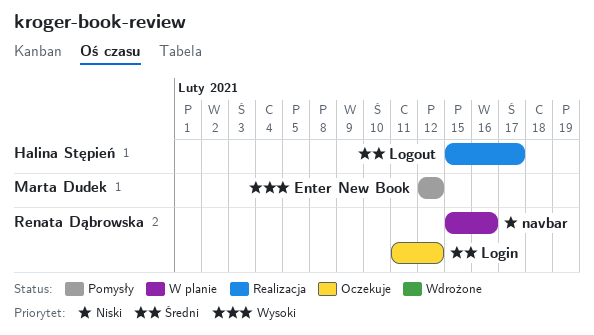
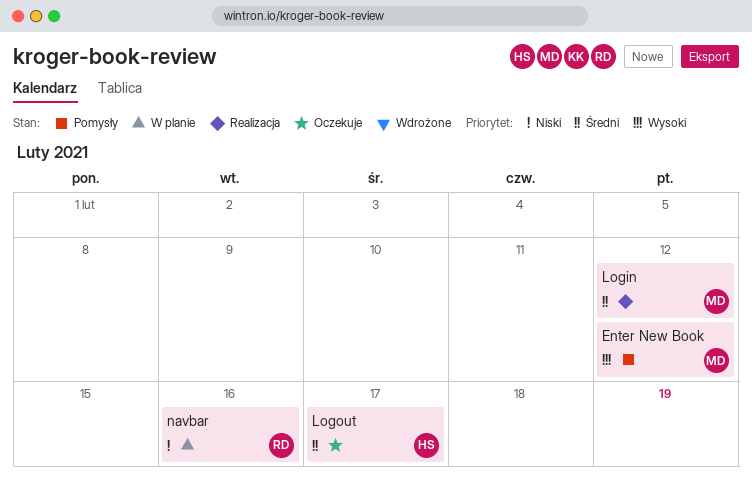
Login, status: Oczekuje -> Realizacja
Login, owner: Renata Dąbrowska -> Marta Dudek
Logout, status: Realizacja -> Oczekuje

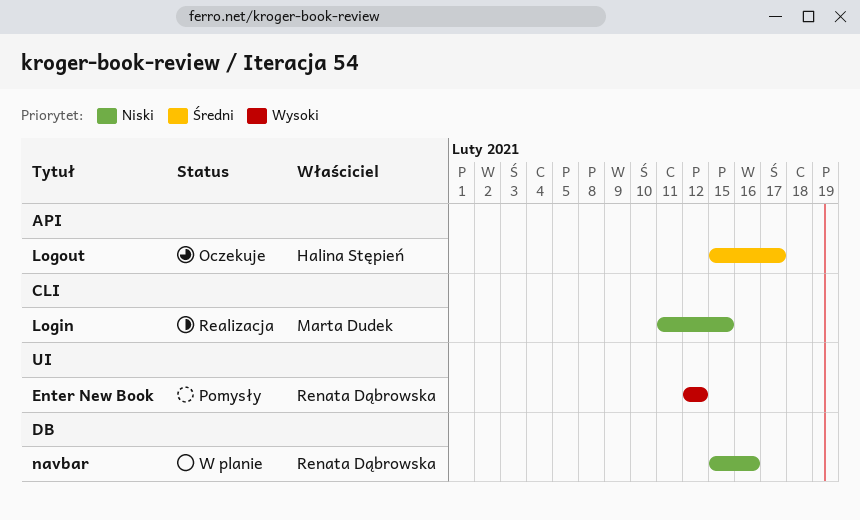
Enter New Book, owner: Marta Dudek -> Renata Dąbrowska
Login, priority: Średni -> Niski
Login, due: Feb 12 -> Feb 15

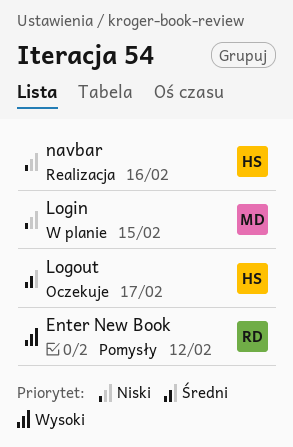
Login, status: Realizacja -> W planie
navbar, status: W planie -> Realizacja
navbar, owner: Renata Dąbrowska -> Halina Stępień

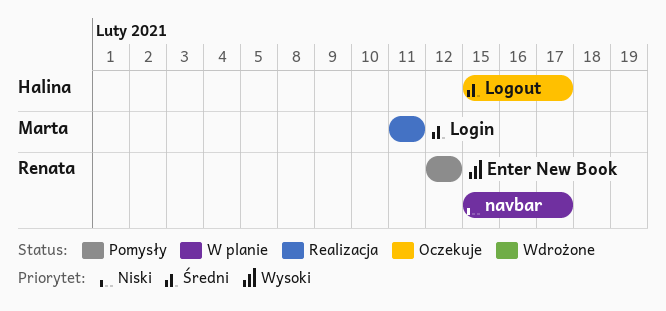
Login, status: W planie -> Realizacja
Login, priority: Niski -> Średni
Login, due: Feb 15 -> Feb 11
navbar, status: Realizacja -> W planie
navbar, owner: Halina -> Renata
navbar, due: Feb 16 -> Feb 17

